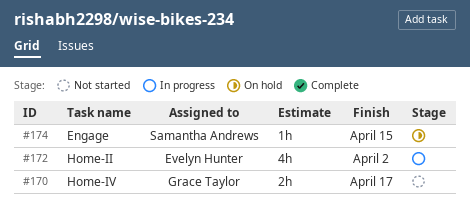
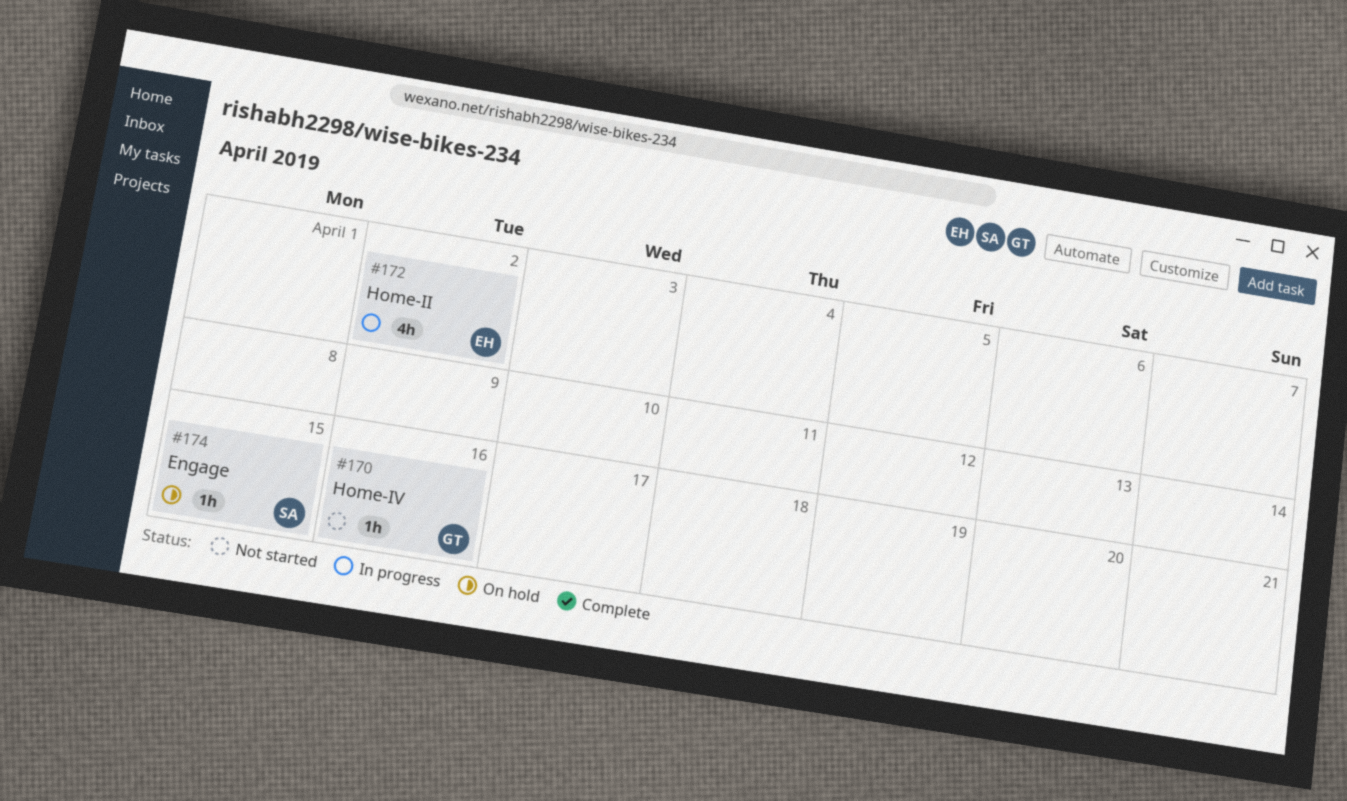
#170, estimate: 2h -> 1h
#170, due: Apr 17 -> Apr 16

